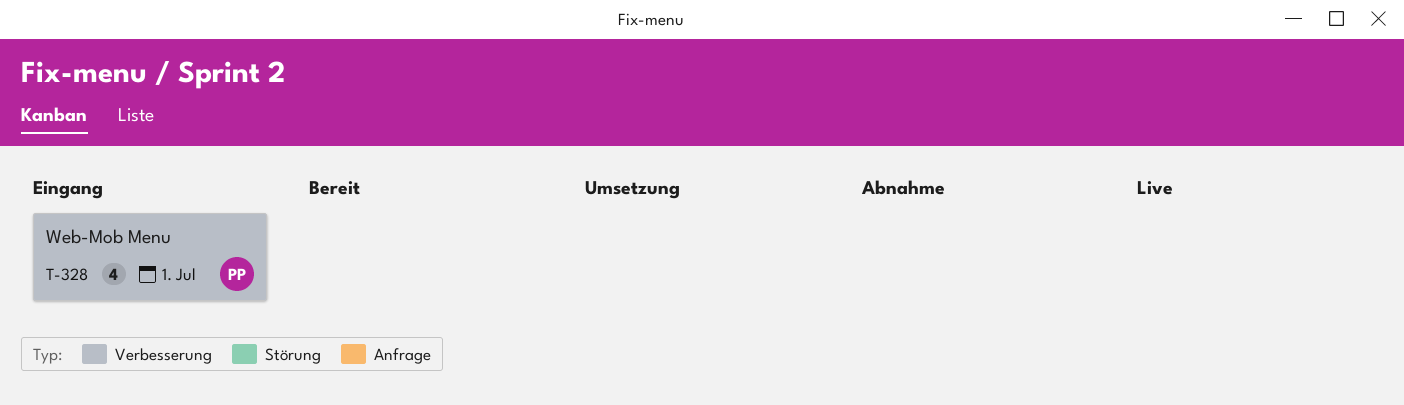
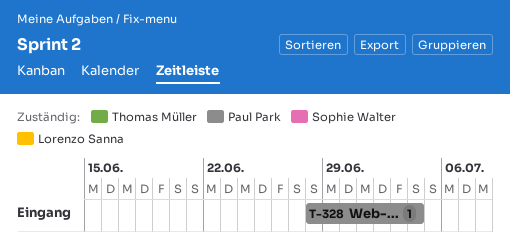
T-328, estimate: 4 -> 1
T-328, due: Jul 1 -> Jul 4

